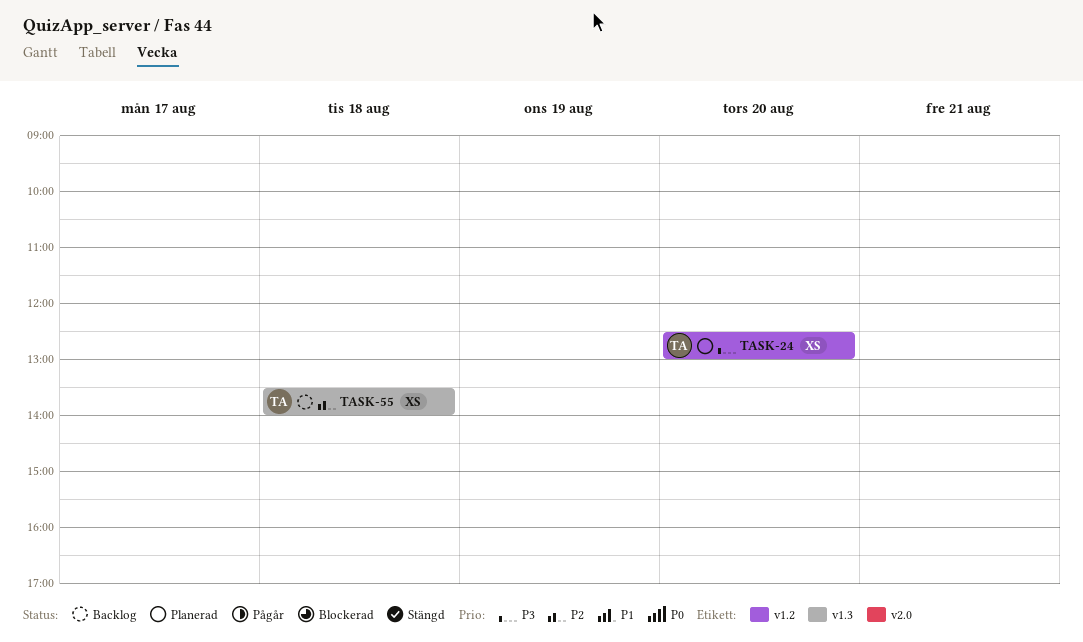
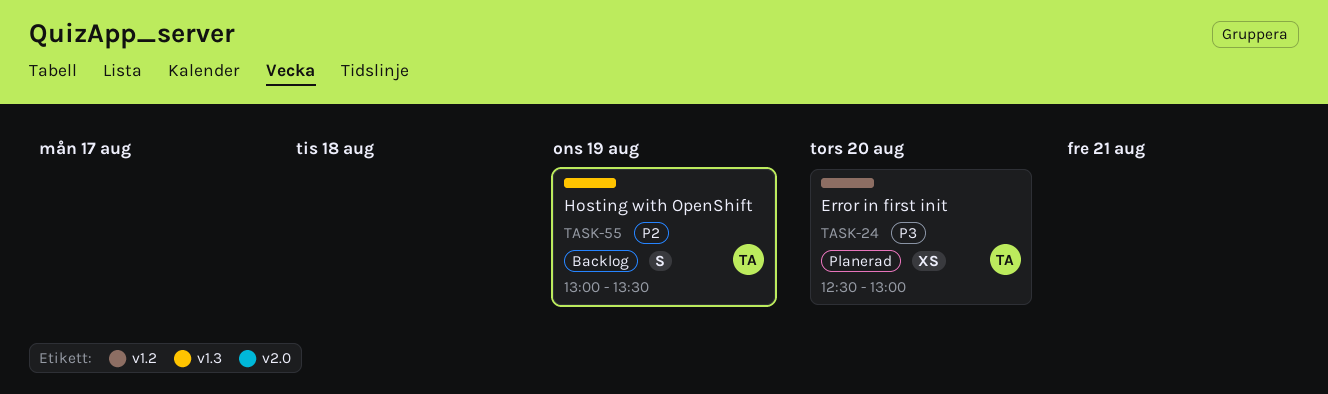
TASK-55, estimate: XS -> S
TASK-55, day: Aug 18 -> Aug 19
TASK-55, begins: 13:30 -> 13:00
TASK-55, ends: 14:00 -> 13:30

